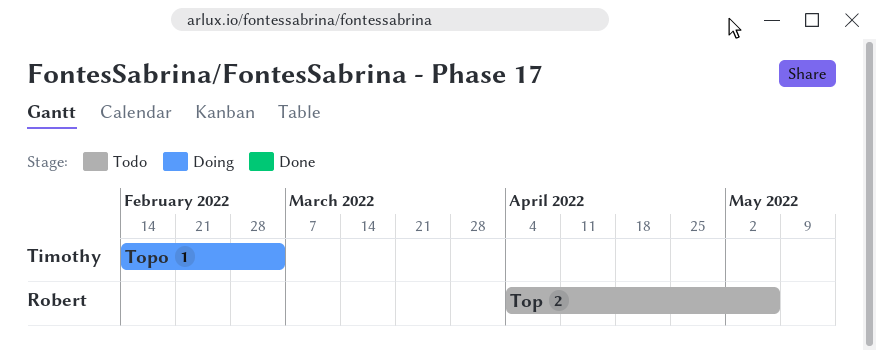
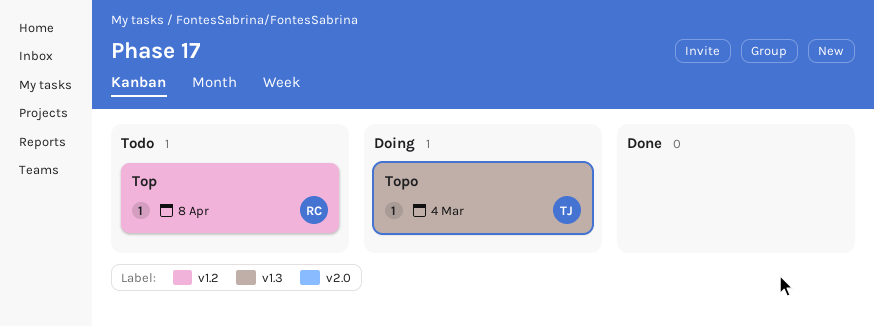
Top, estimate: 2 -> 1
Top, due: May 6 -> Apr 8

